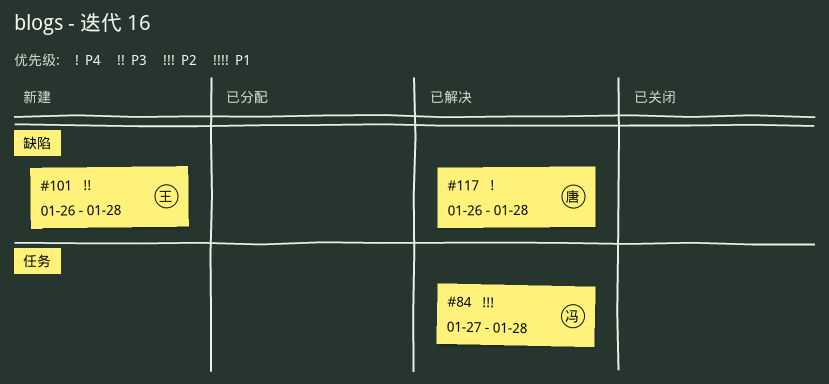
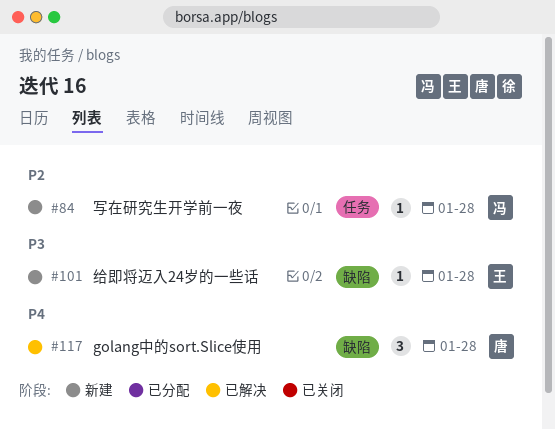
#84, status: 已解决 -> 新建

